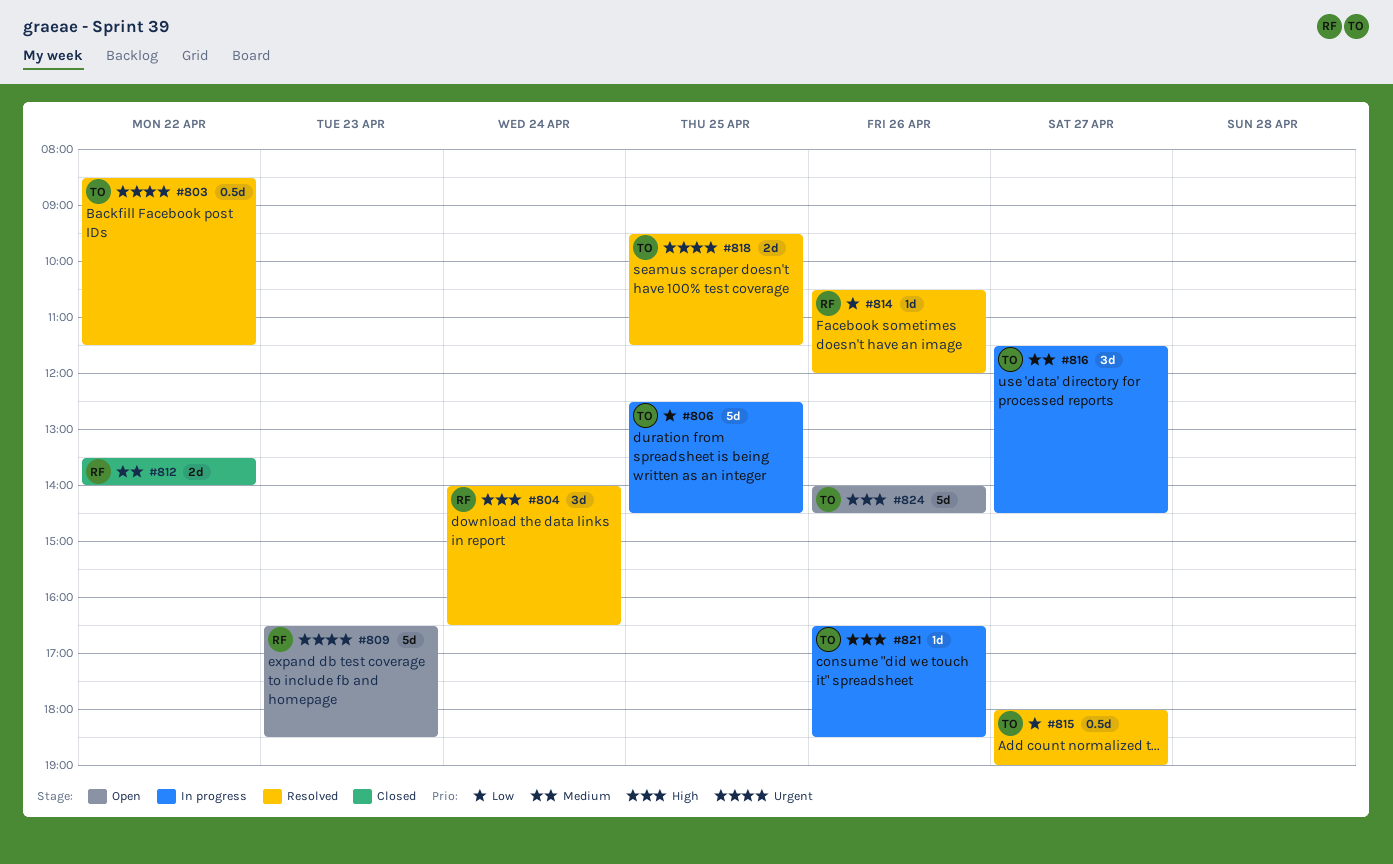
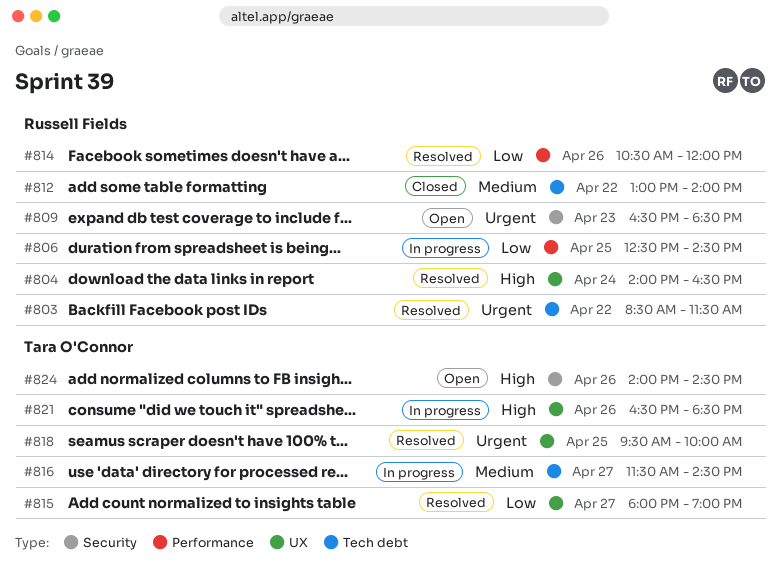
#803, owner: Tara O'Connor -> Russell Fields
#806, owner: Tara O'Connor -> Russell Fields
#812, begins: 13:30 -> 13:00
#818, ends: 11:30 -> 10:00

